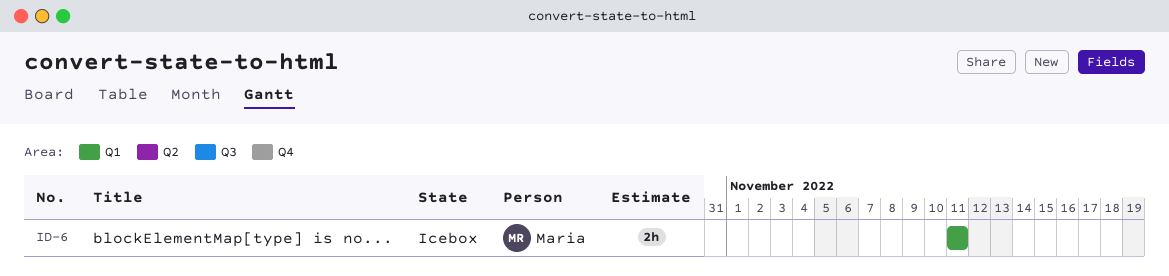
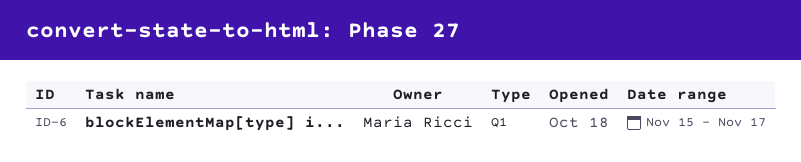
ID-6, start: Nov 11 -> Nov 15
ID-6, due: Nov 11 -> Nov 17

